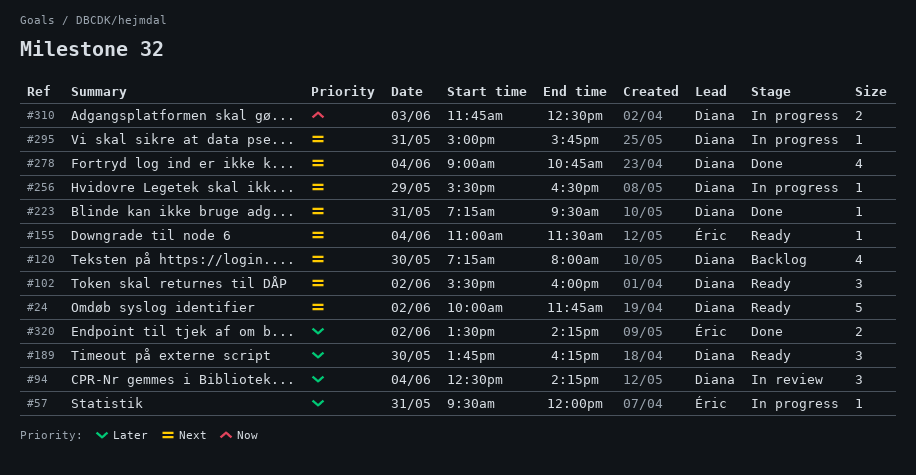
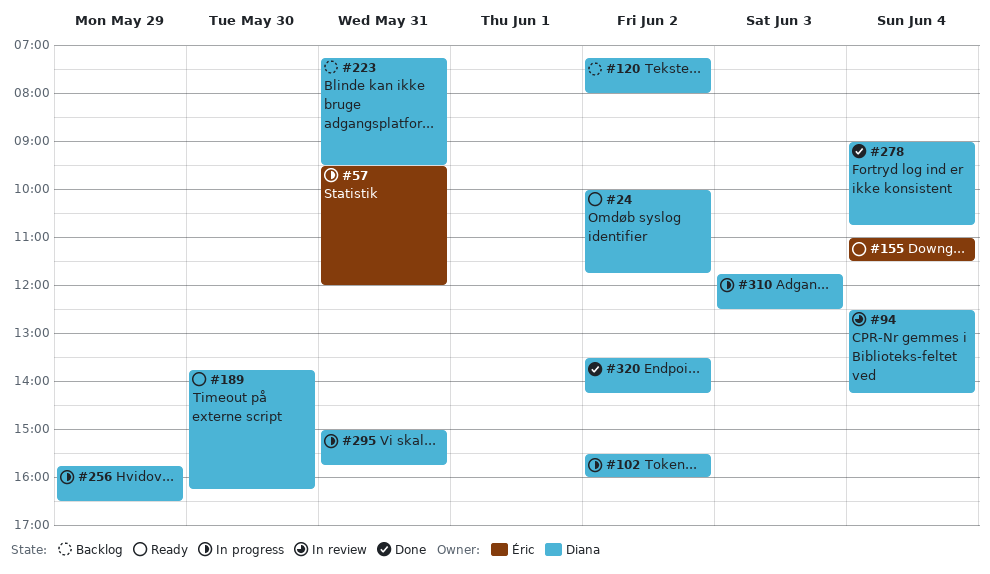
#102, status: Ready -> In progress
#120, day: May 30 -> Jun 2
#223, status: Done -> Backlog
#256, begins: 15:30 -> 15:45
#320, owner: Éric -> Diana

